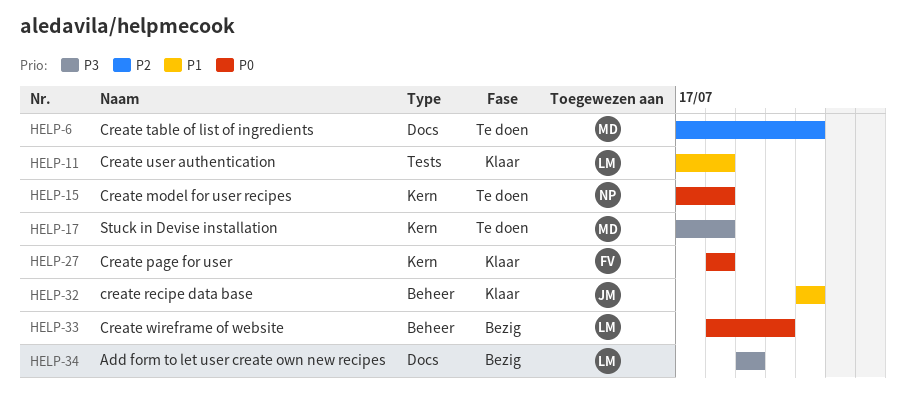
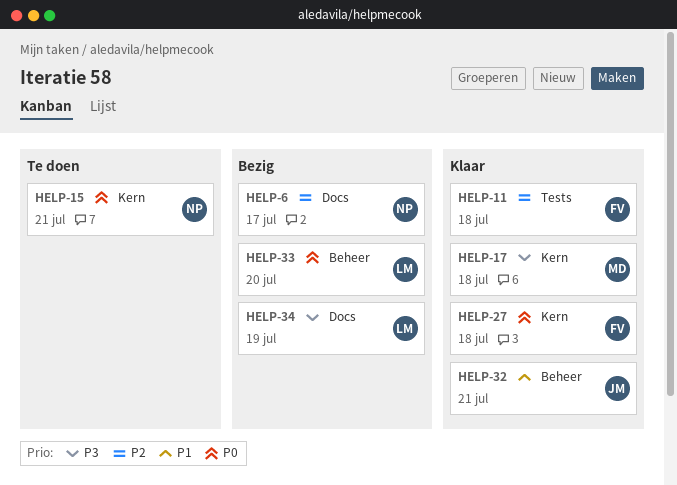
HELP-6, status: Te doen -> Bezig
HELP-6, owner: MD -> NP
HELP-6, due: Jul 21 -> Jul 17
HELP-11, owner: LM -> FV
HELP-11, priority: P1 -> P2
HELP-15, due: Jul 18 -> Jul 21
HELP-17, status: Te doen -> Klaar

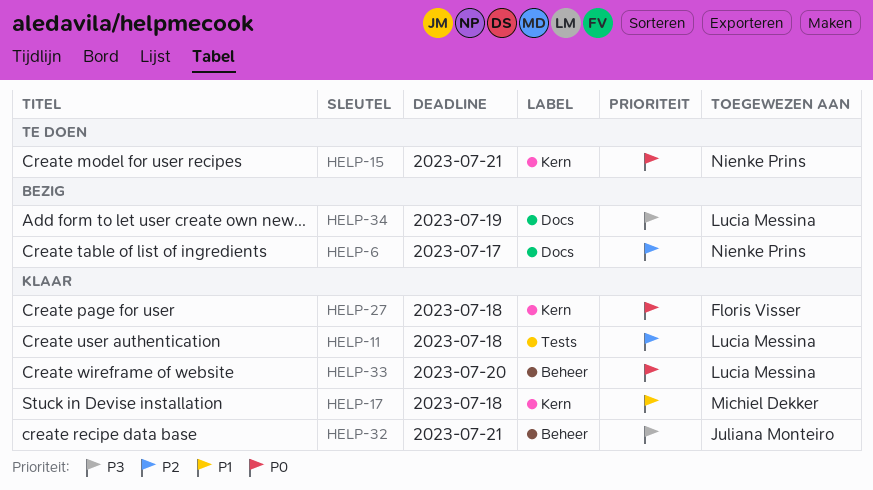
HELP-11, owner: Floris Visser -> Lucia Messina
HELP-17, priority: P3 -> P1
HELP-32, priority: P1 -> P3
HELP-33, status: Bezig -> Klaar

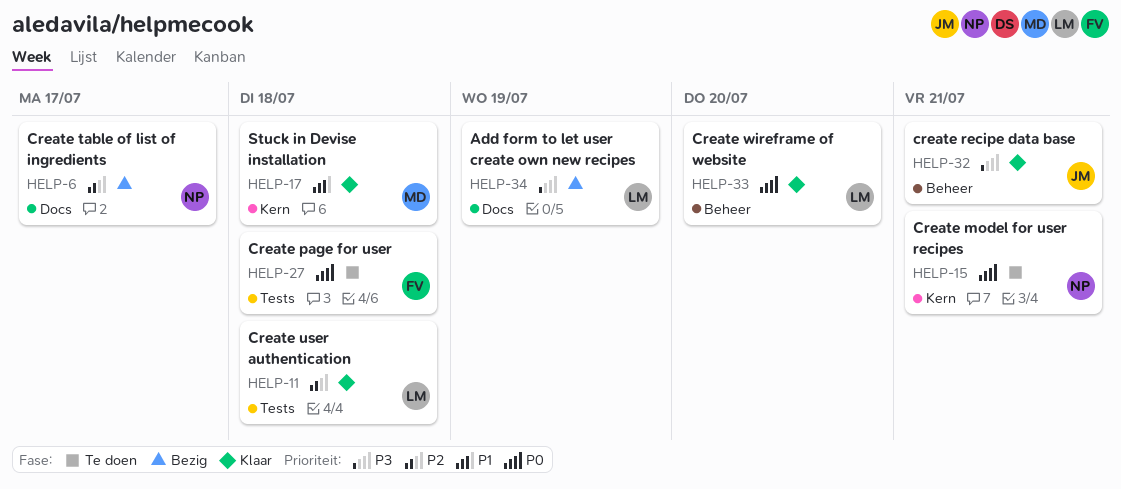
HELP-27, status: Klaar -> Te doen
HELP-27, label: Kern -> Tests

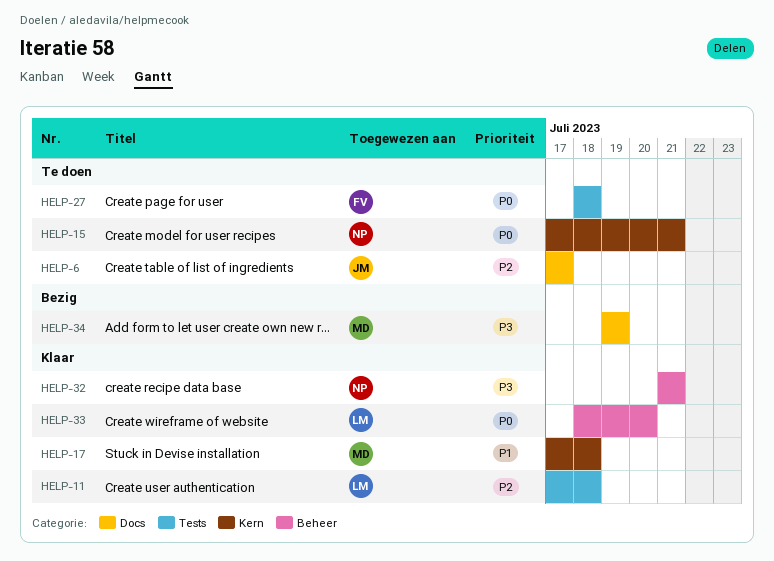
HELP-6, status: Bezig -> Te doen
HELP-6, owner: NP -> JM
HELP-32, owner: JM -> NP
HELP-34, owner: LM -> MD

